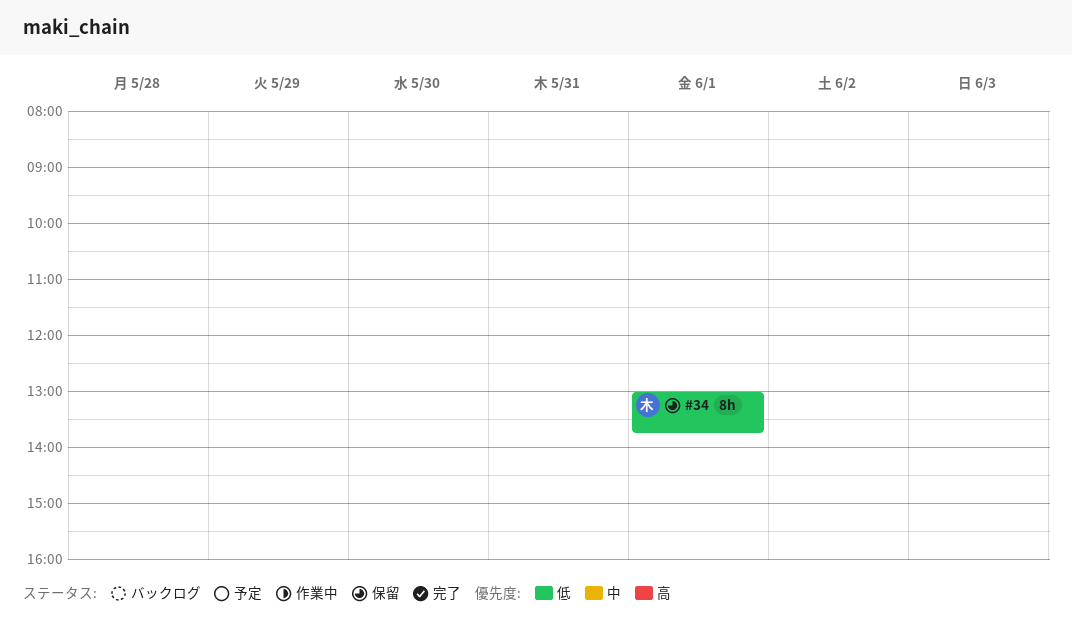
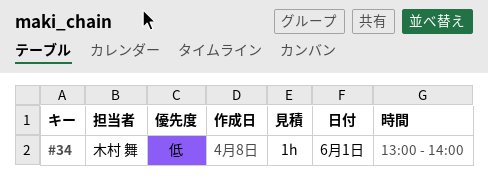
#34, estimate: 8h -> 1h
#34, ends: 13:45 -> 14:00

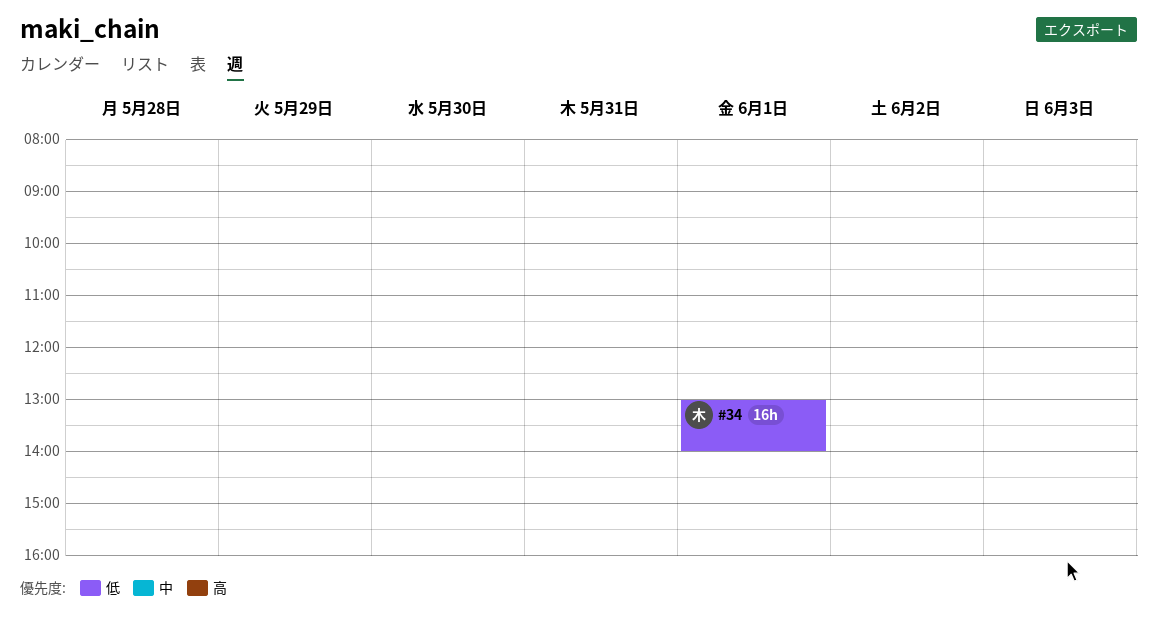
#34, estimate: 1h -> 16h

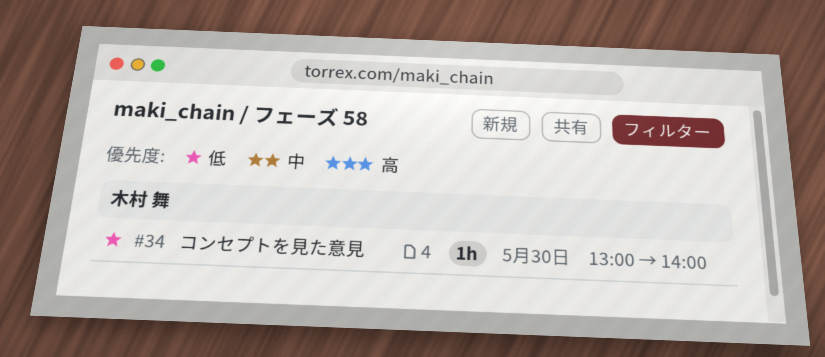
#34, estimate: 16h -> 1h
#34, day: Jun 1 -> May 30

